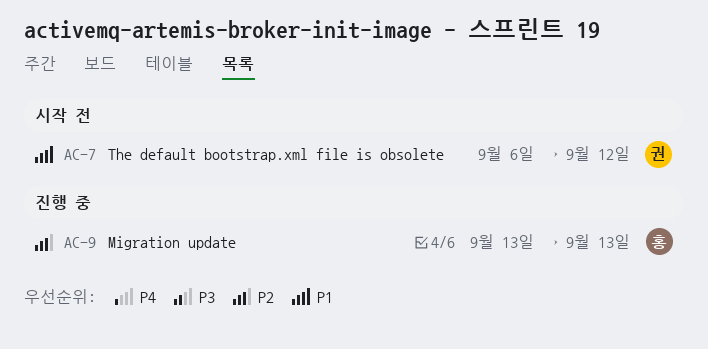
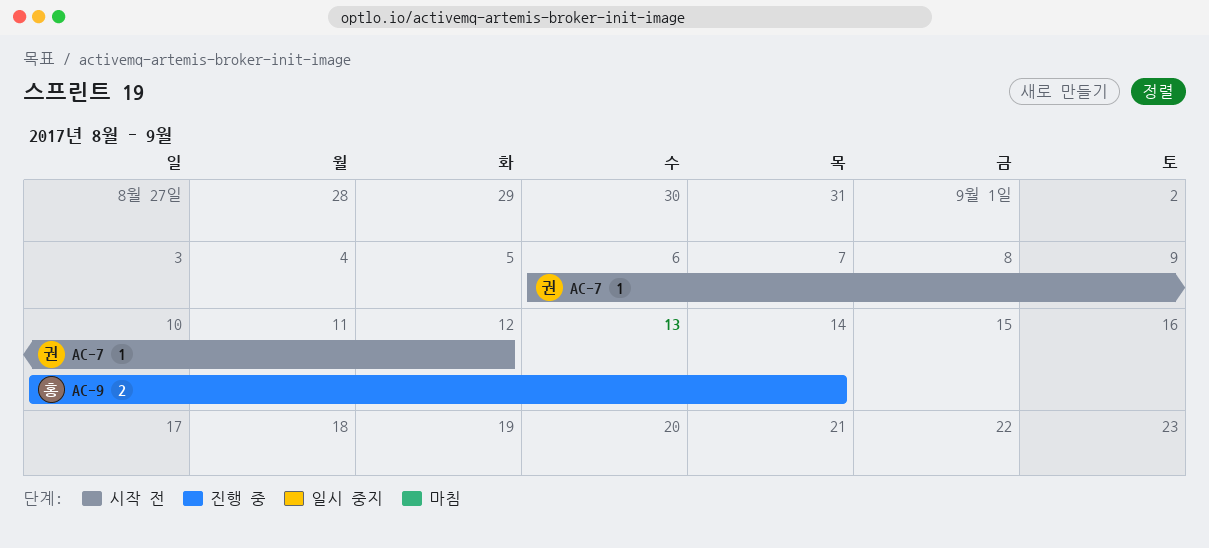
AC-9, start: Sep 13 -> Sep 10
AC-9, due: Sep 13 -> Sep 14

